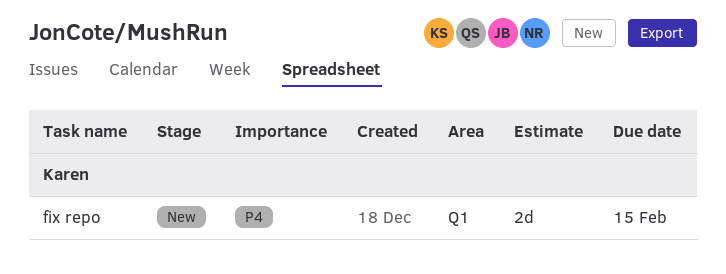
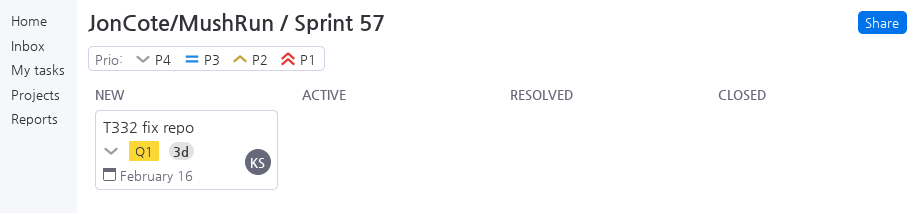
fix repo, estimate: 2d -> 3d
fix repo, due: Feb 15 -> Feb 16

